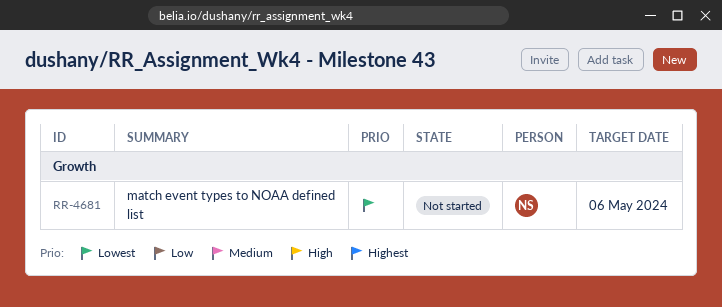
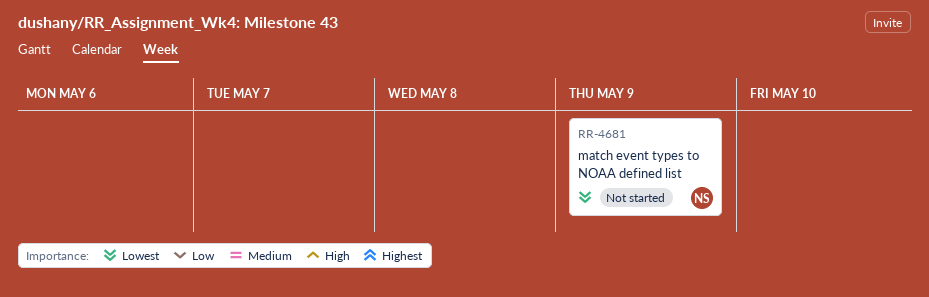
RR-4681, due: May 6 -> May 9

